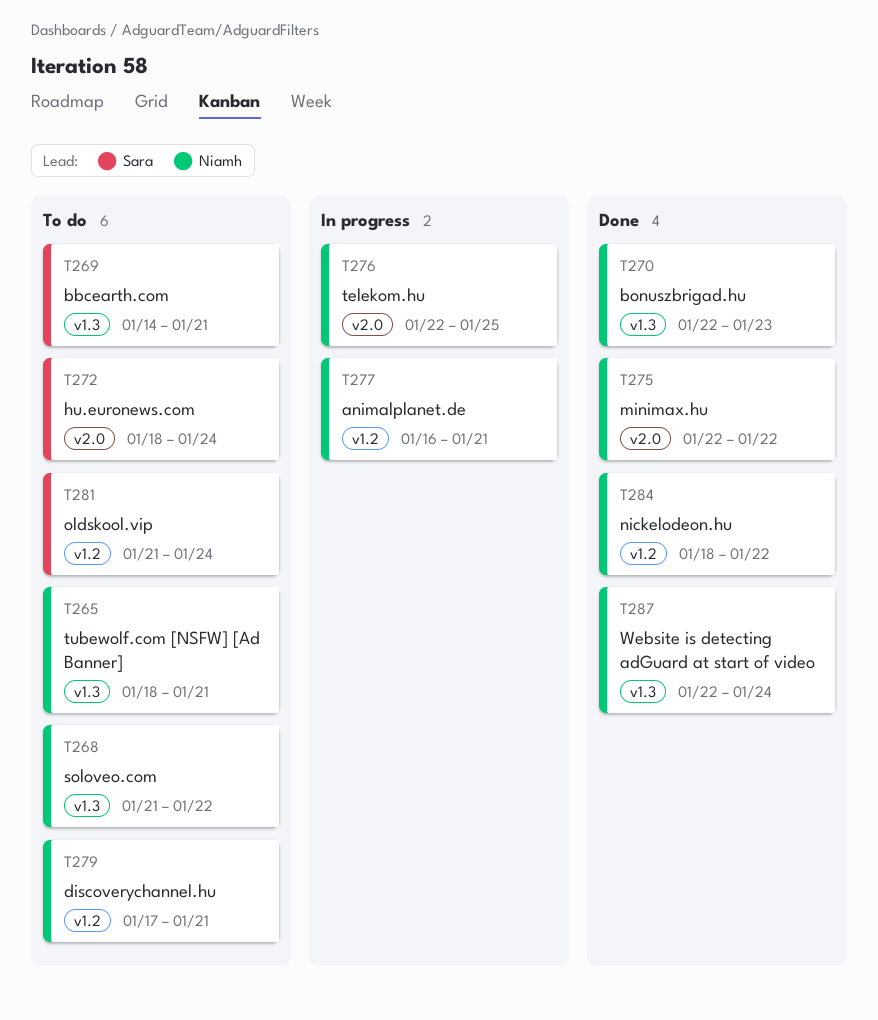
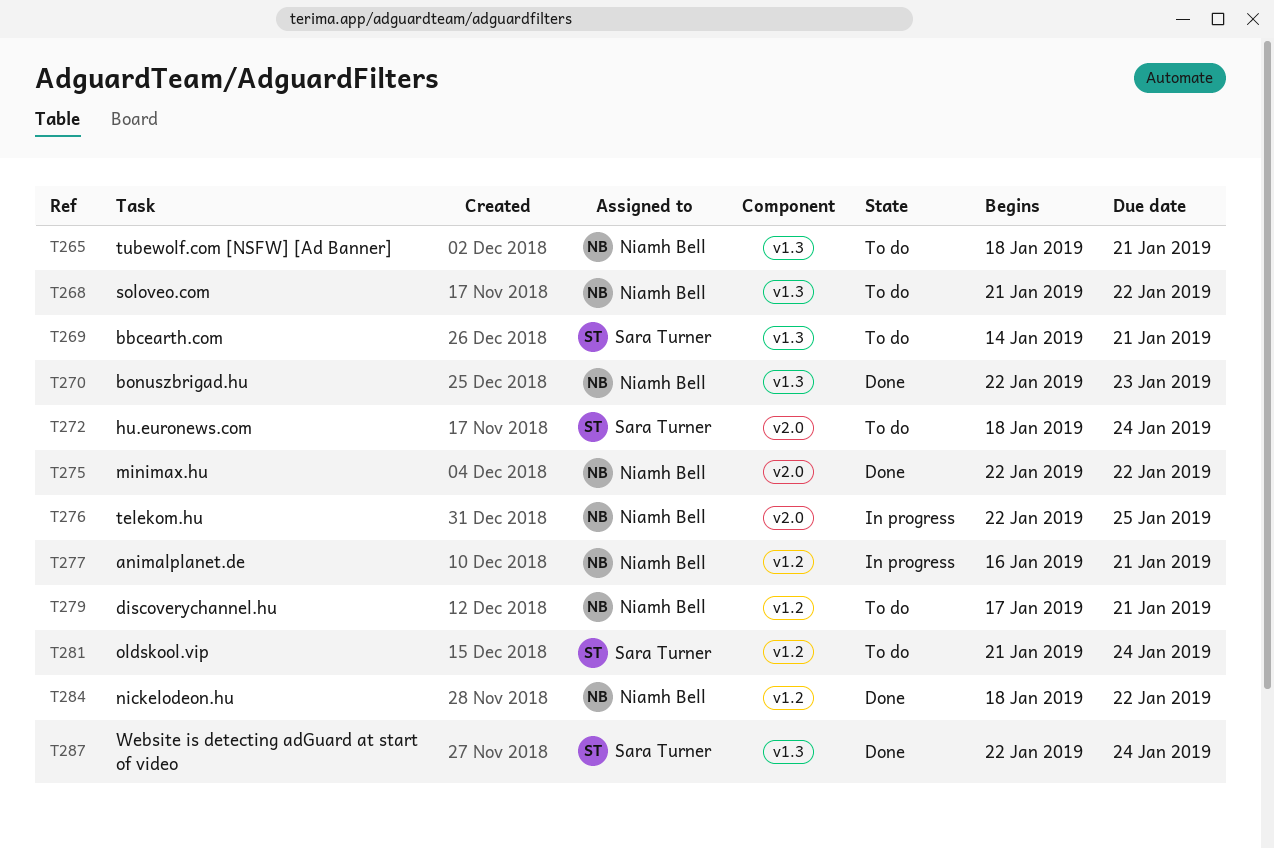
T287, owner: Niamh Bell -> Sara Turner

